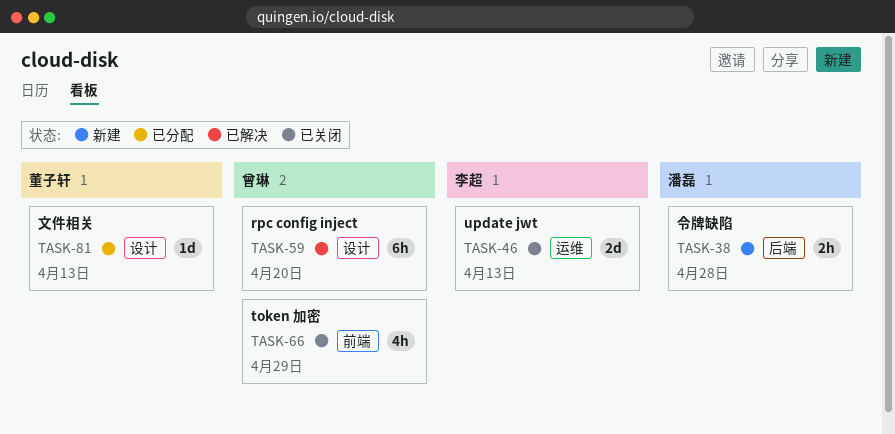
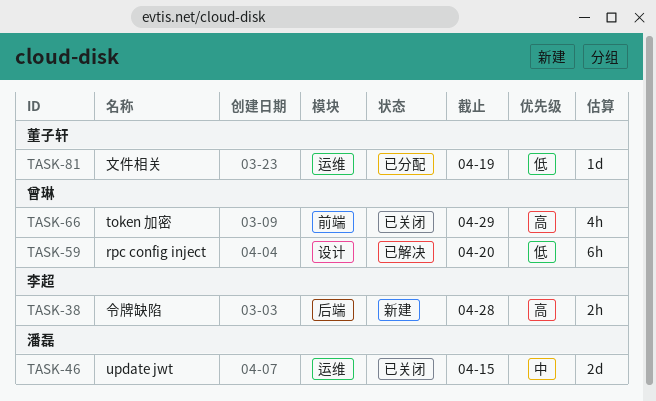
TASK-38, owner: 潘磊 -> 李超
TASK-46, owner: 李超 -> 潘磊
TASK-46, due: Apr 13 -> Apr 15
TASK-81, label: 设计 -> 运维
TASK-81, due: Apr 13 -> Apr 19

